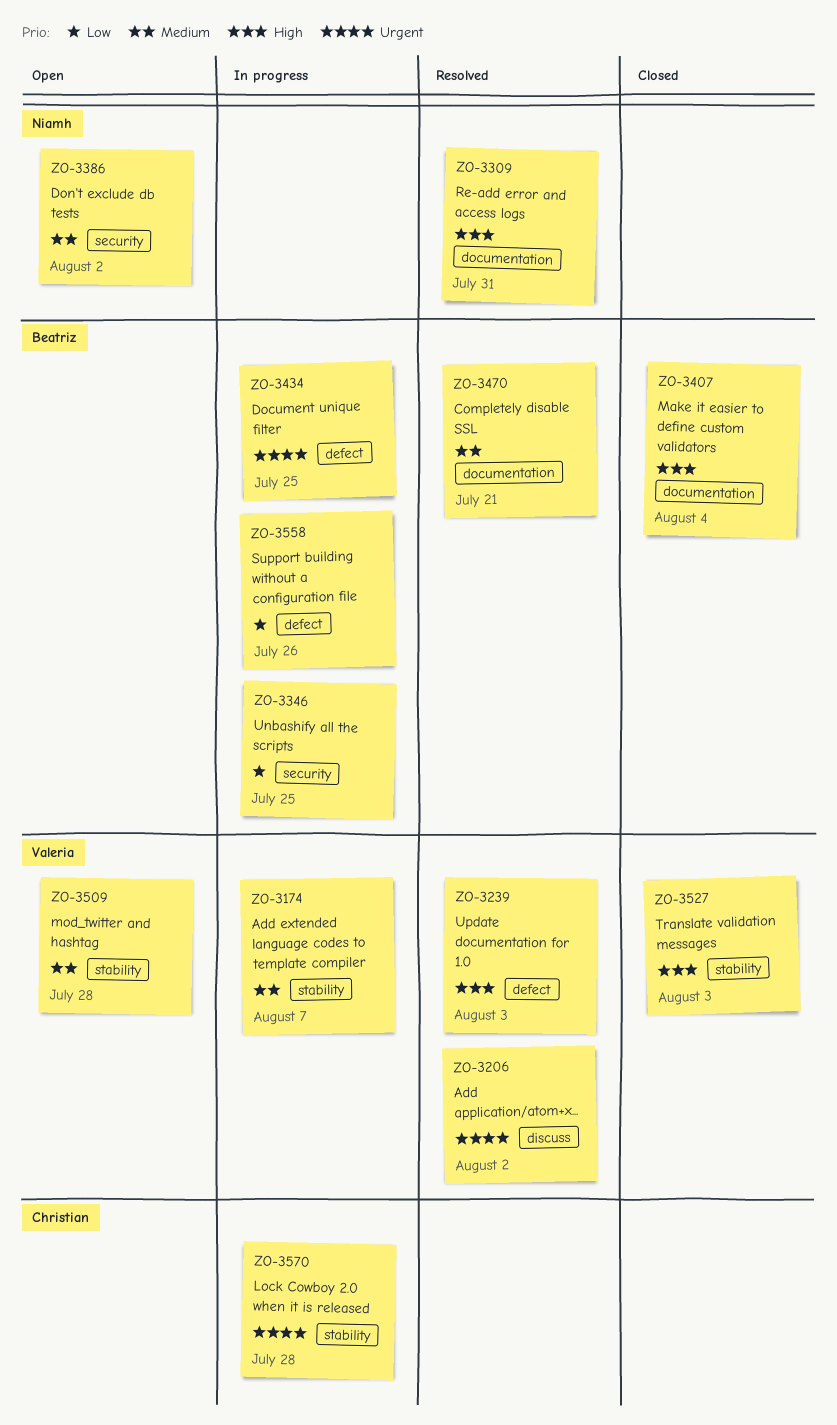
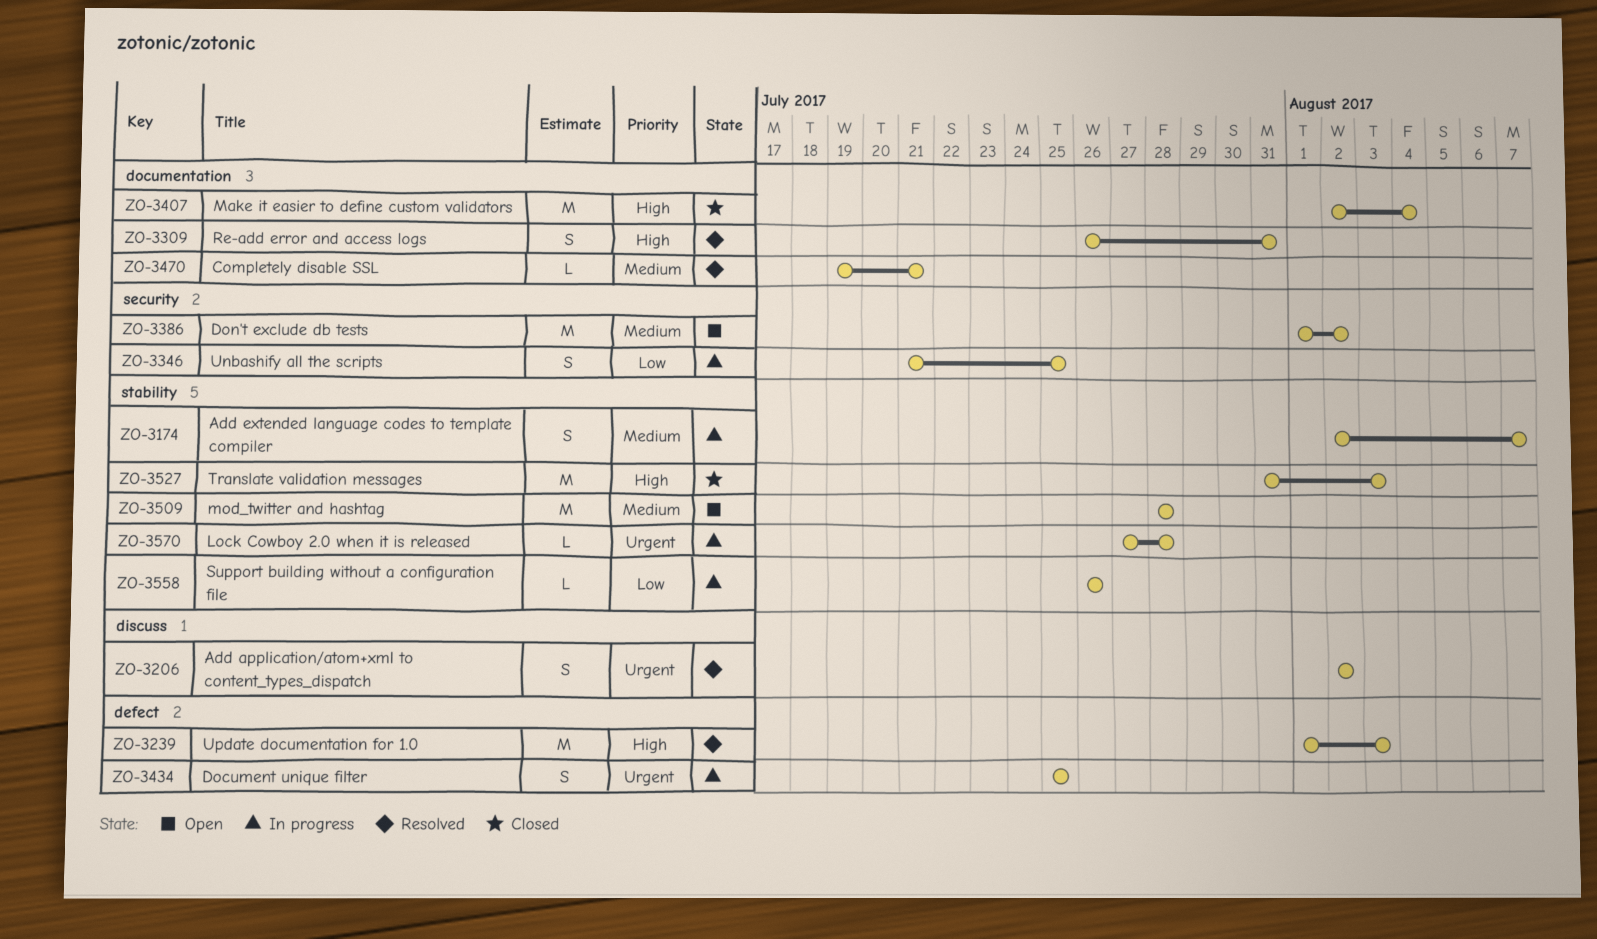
ZO-3558, label: defect -> stability

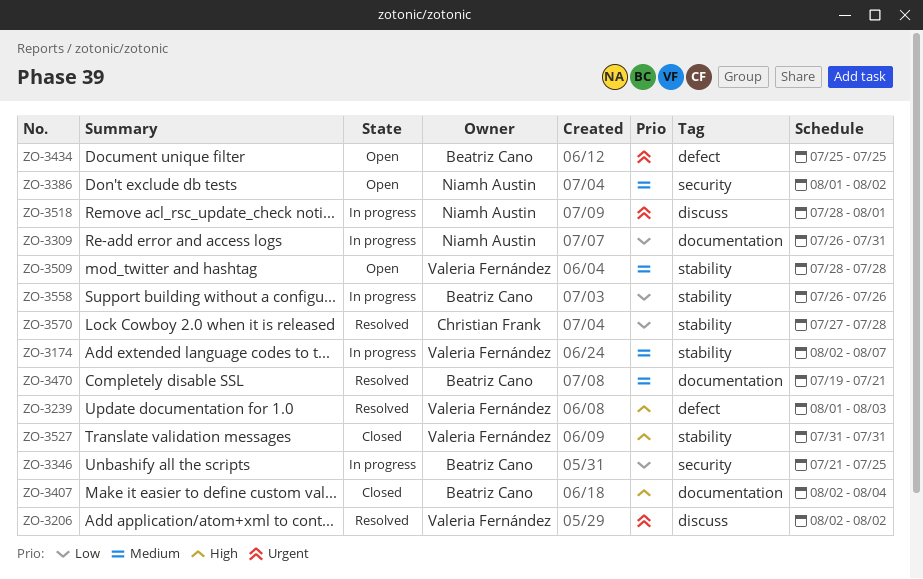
ZO-3309, status: Resolved -> In progress
ZO-3309, priority: High -> Low
ZO-3434, status: In progress -> Open
ZO-3518: none -> present
ZO-3527, due: Aug 3 -> Jul 31
ZO-3570, status: In progress -> Resolved
ZO-3570, priority: Urgent -> Low

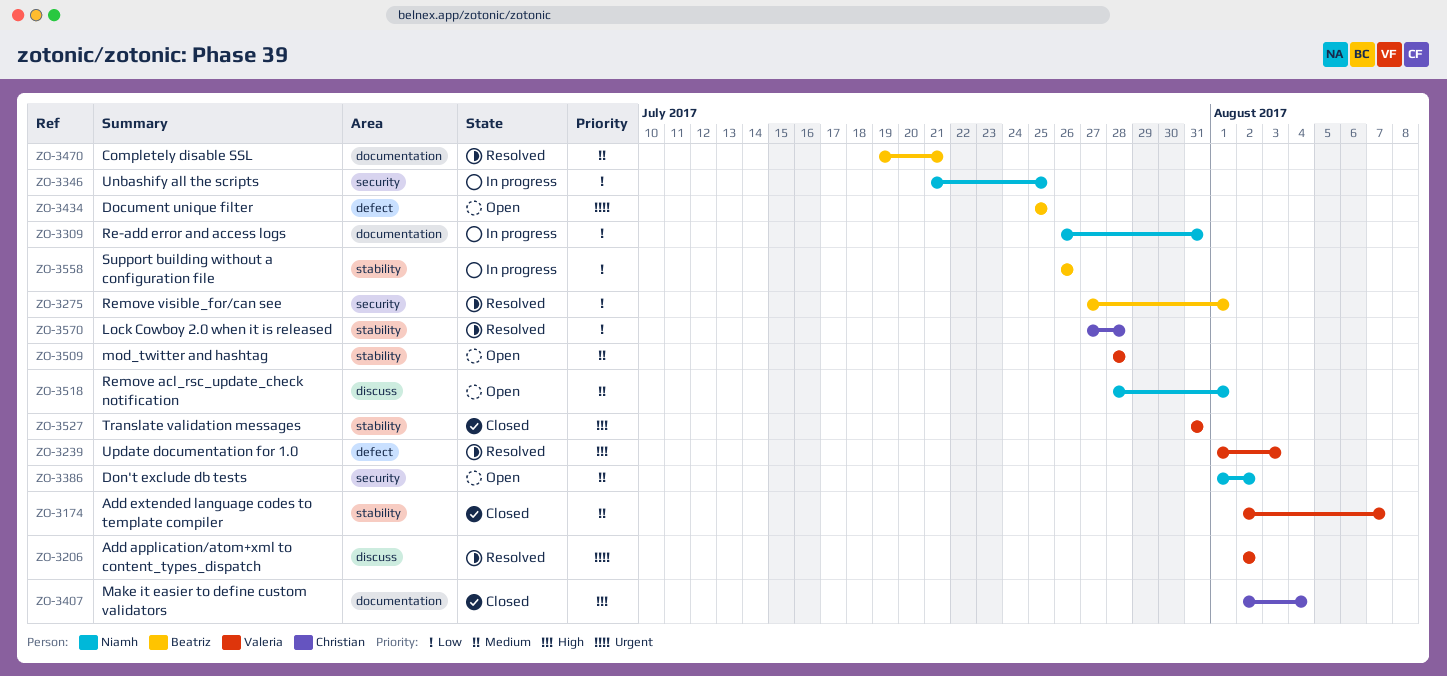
ZO-3174, status: In progress -> Closed
ZO-3275: none -> present
ZO-3346, owner: Beatriz Cano -> Niamh Austin
ZO-3407, owner: Beatriz Cano -> Christian Frank
ZO-3518, status: In progress -> Open
ZO-3518, priority: Urgent -> Medium

